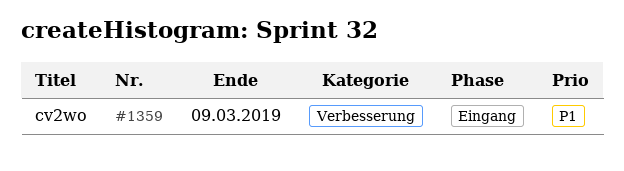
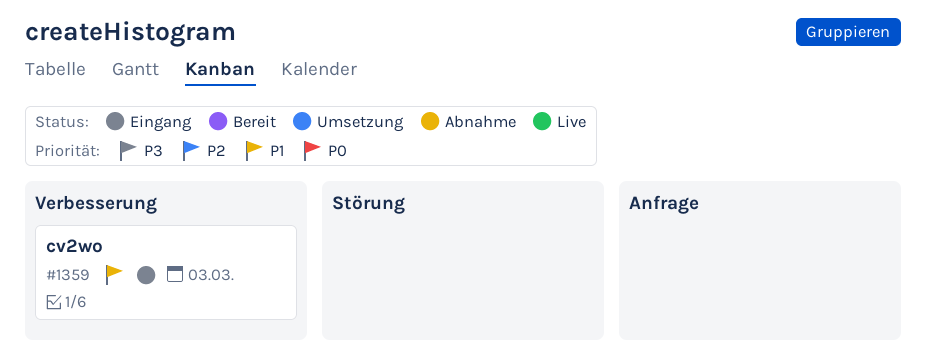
#1359, due: Mar 9 -> Mar 3

